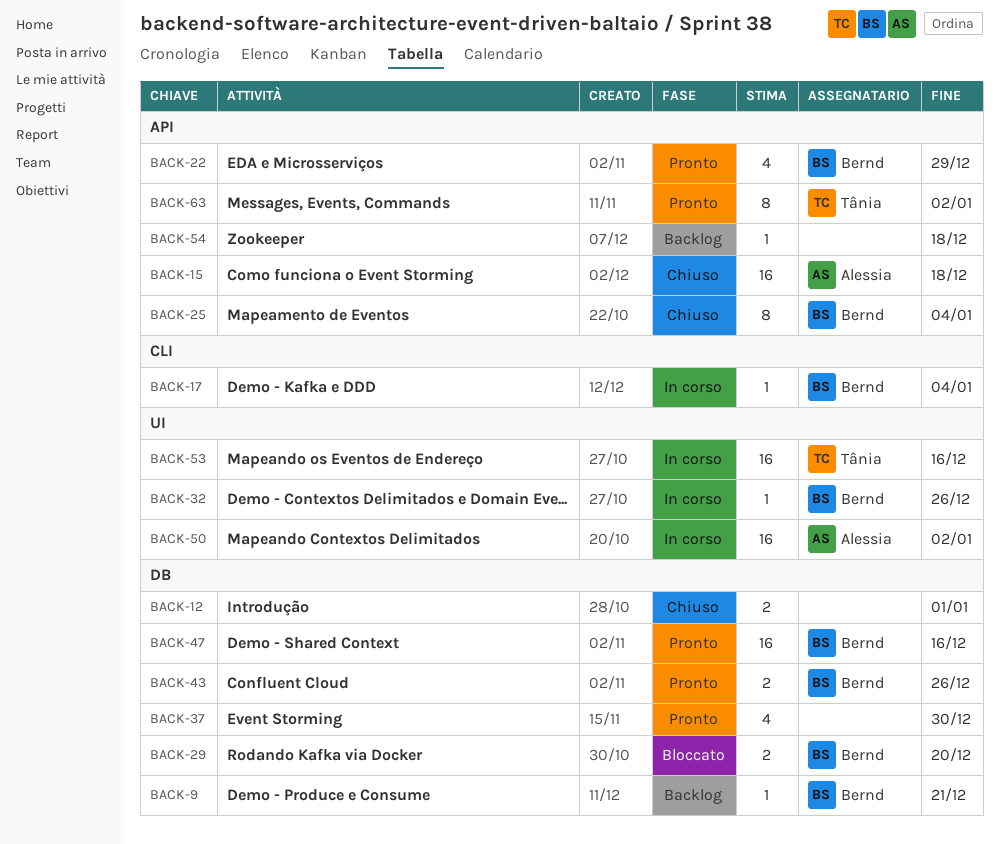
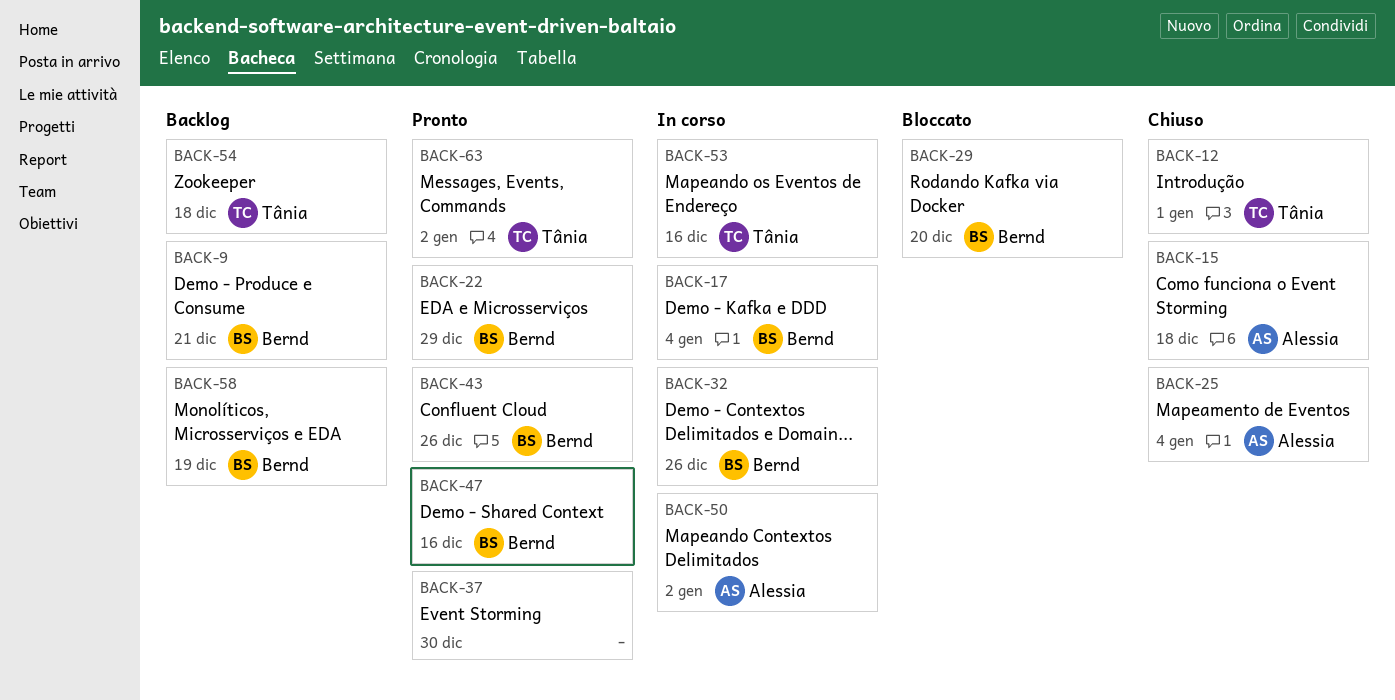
BACK-12, owner: none -> Tânia
BACK-25, owner: Bernd -> Alessia
BACK-54, owner: none -> Tânia
BACK-58: none -> present

